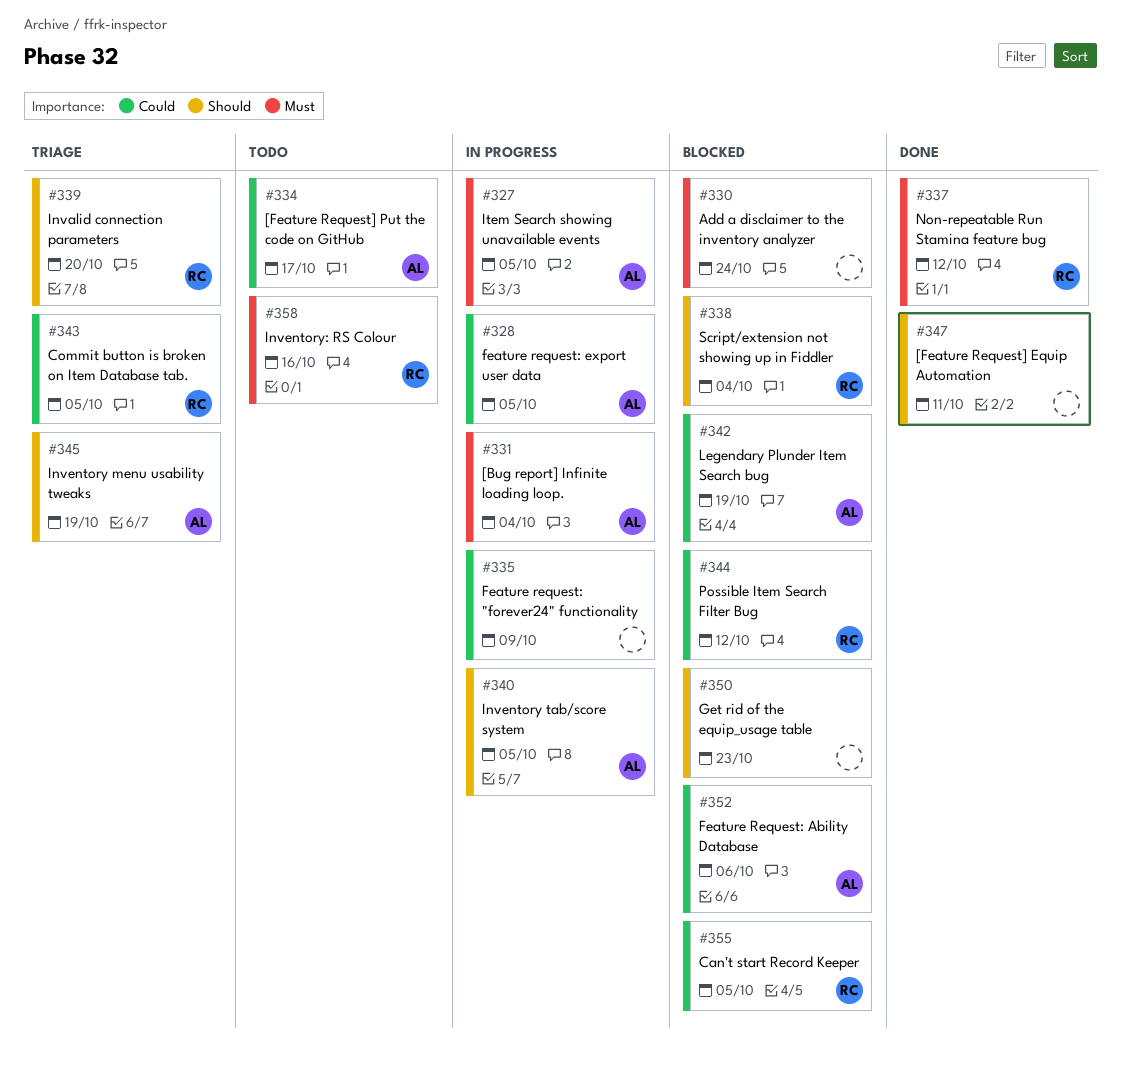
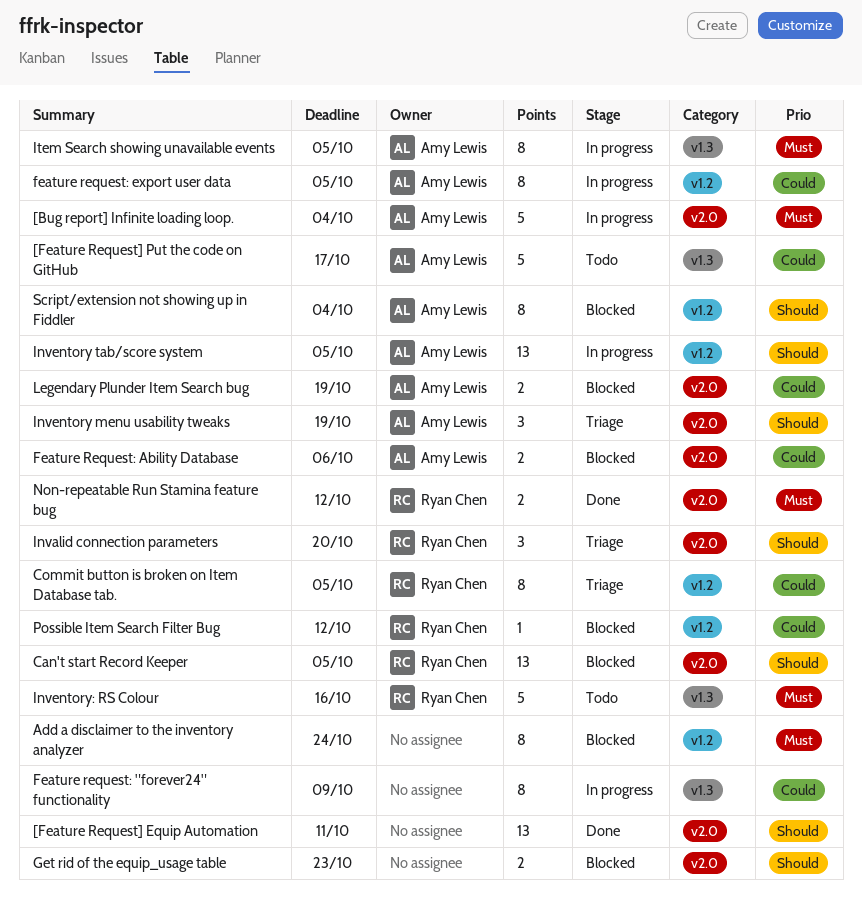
Can't start Record Keeper, priority: Could -> Should
Script/extension not showing up in Fiddler, owner: Ryan Chen -> Amy Lewis

